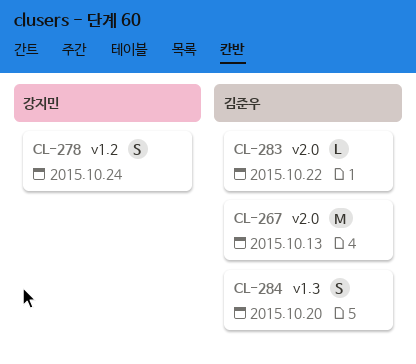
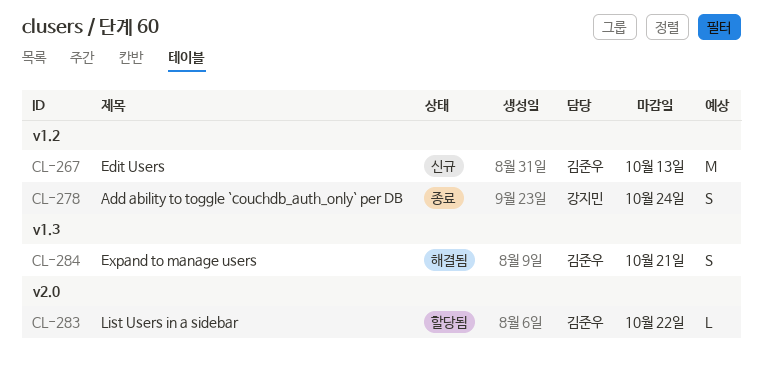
CL-267, label: v2.0 -> v1.2
CL-284, due: Oct 20 -> Oct 21

